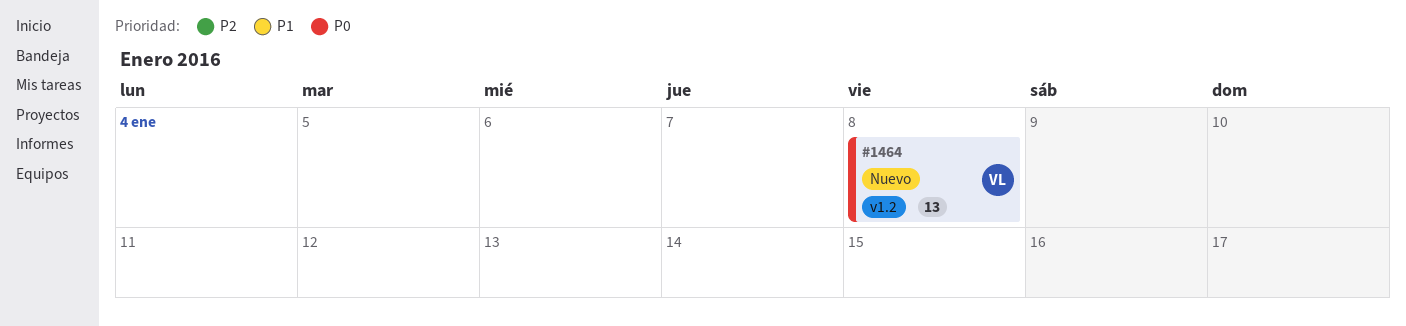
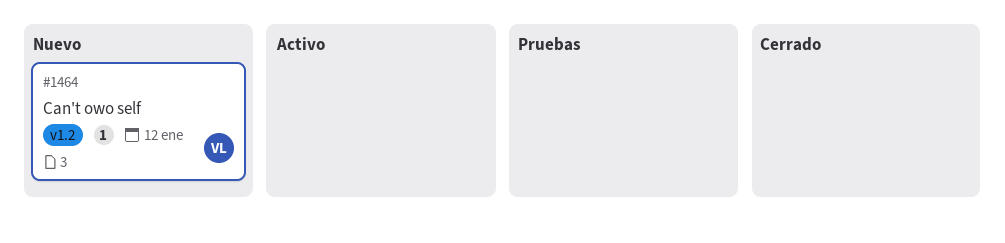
#1464, estimate: 13 -> 1
#1464, due: Jan 8 -> Jan 12

